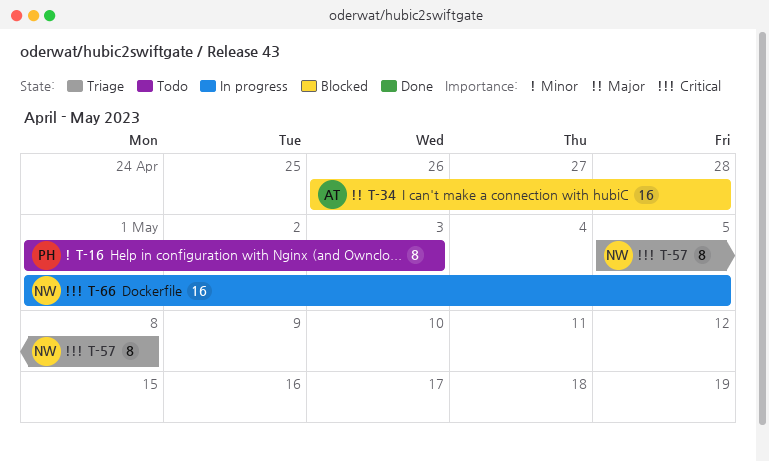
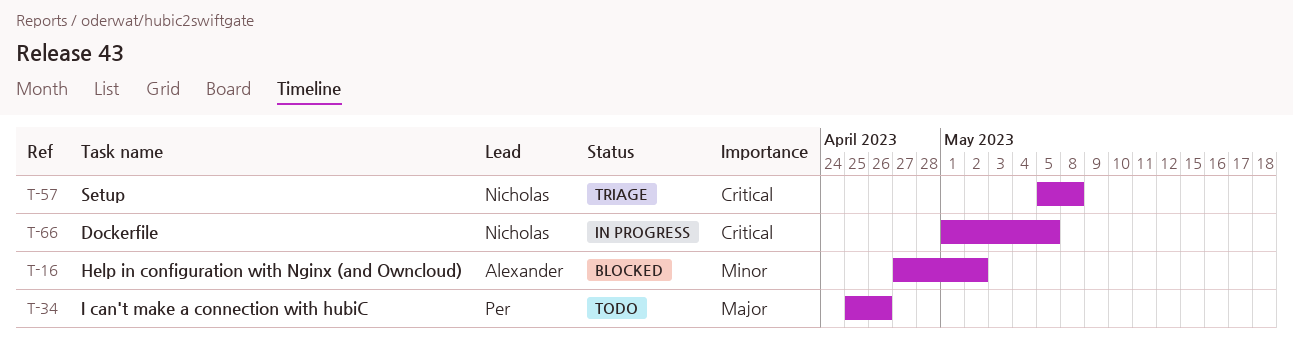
T-16, status: Todo -> Blocked
T-16, owner: Per -> Alexander
T-16, start: May 1 -> Apr 27
T-16, due: May 3 -> May 2
T-34, status: Blocked -> Todo
T-34, owner: Alexander -> Per
T-34, start: Apr 26 -> Apr 25
T-34, due: Apr 28 -> Apr 26

